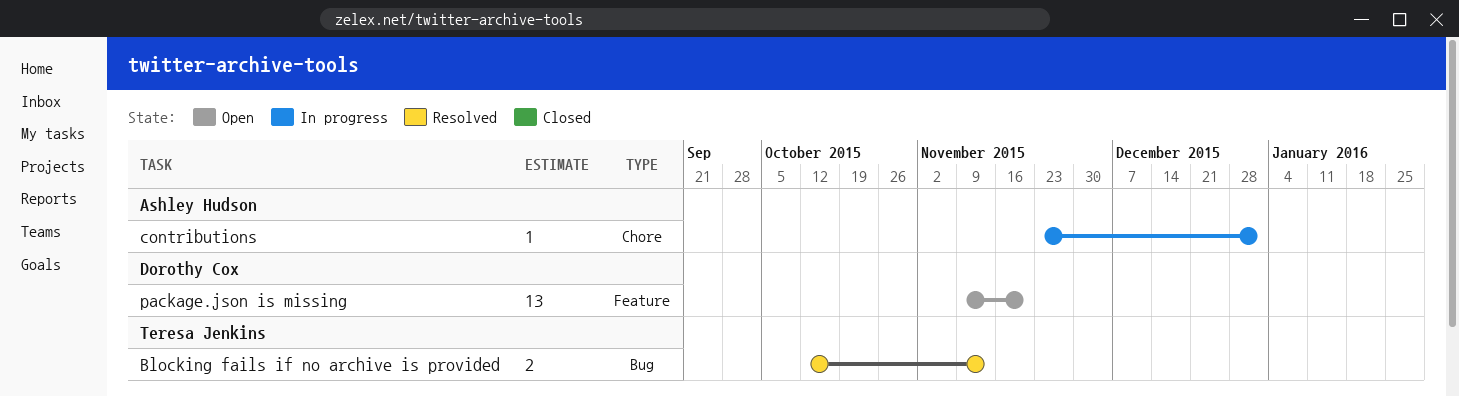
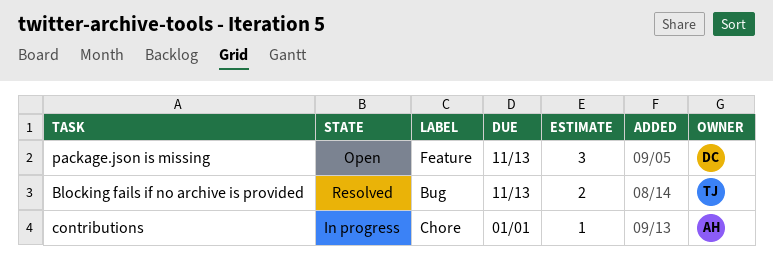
package.json is missing, estimate: 13 -> 3
package.json is missing, due: Nov 20 -> Nov 13

